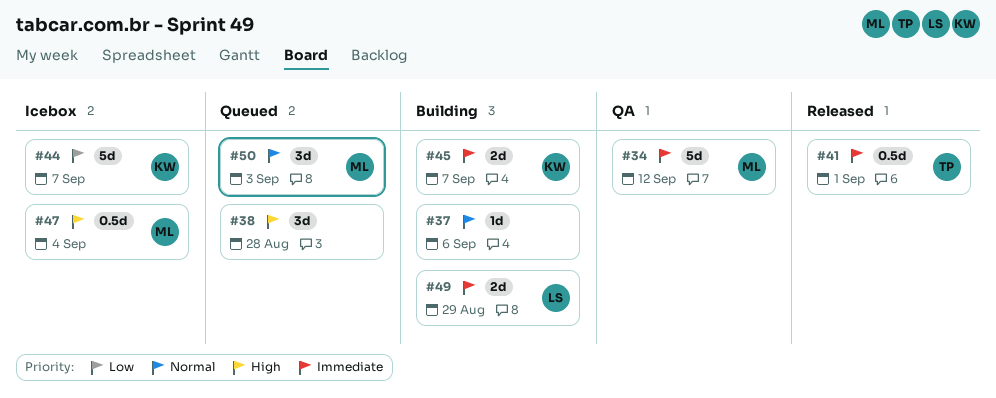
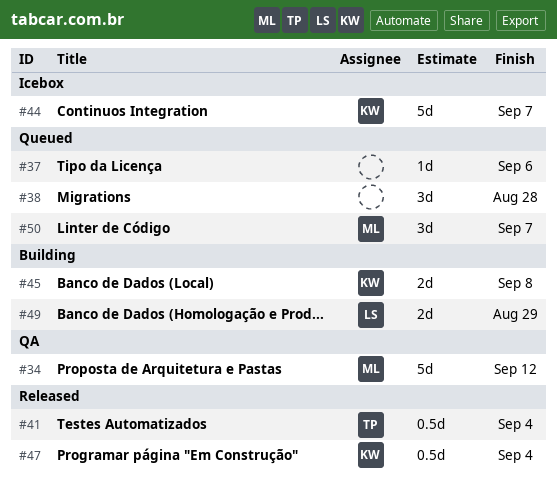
#37, status: Building -> Queued
#41, due: Sep 1 -> Sep 4
#45, due: Sep 7 -> Sep 8
#47, status: Icebox -> Released
#47, owner: ML -> KW
#50, due: Sep 3 -> Sep 7

